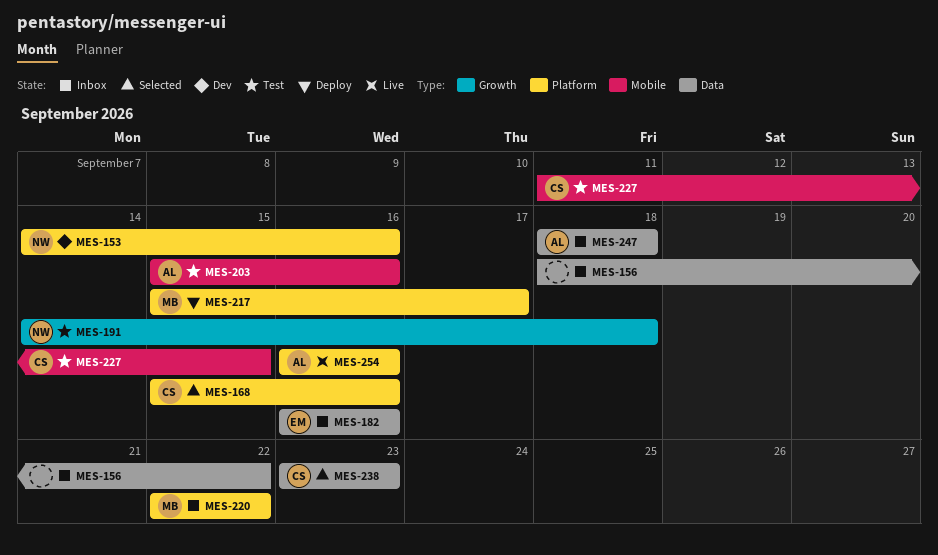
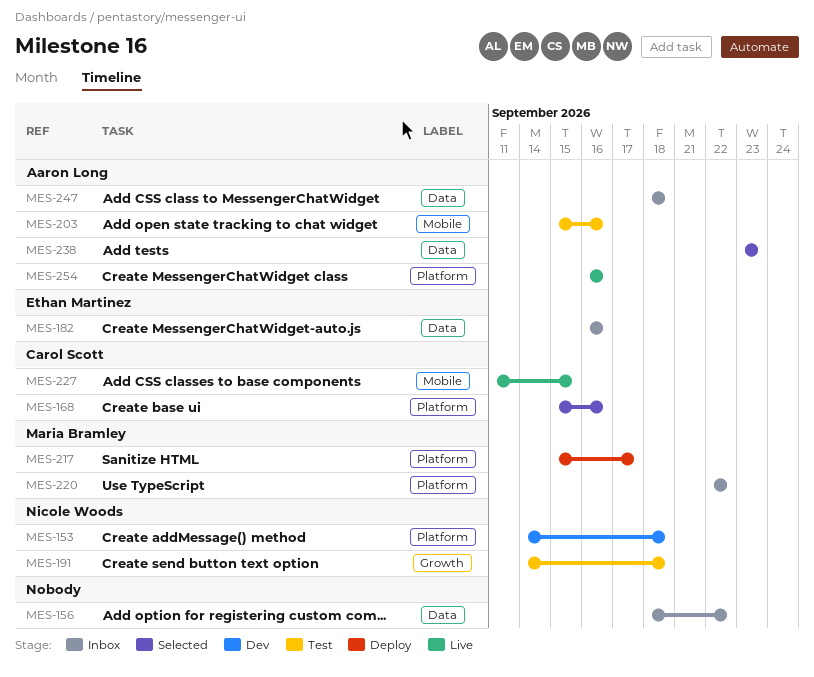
MES-153, due: Sep 16 -> Sep 18
MES-227, status: Test -> Live
MES-238, owner: Carol Scott -> Aaron Long

